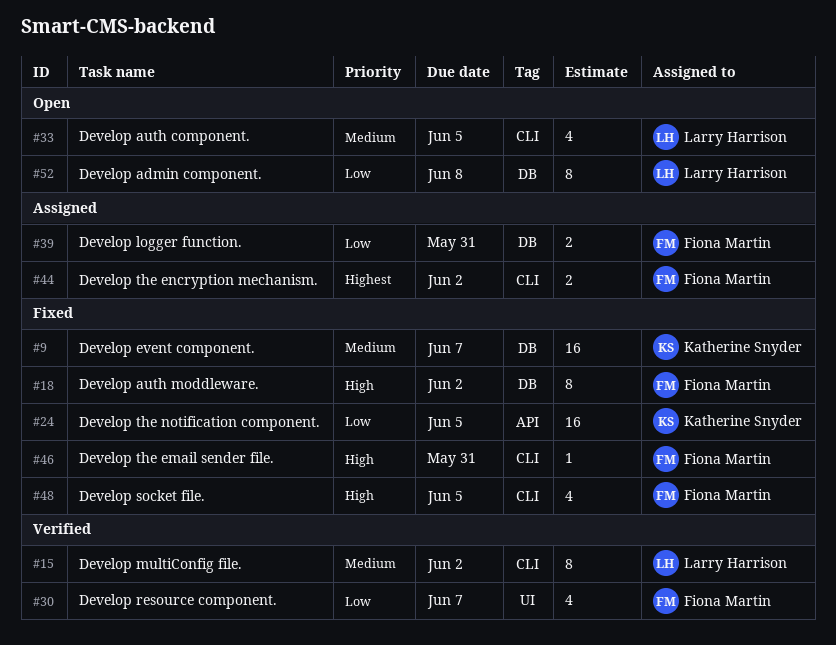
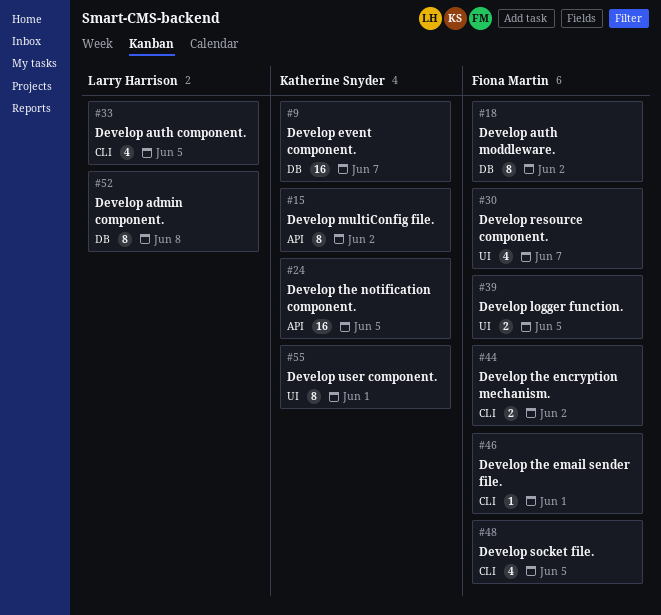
#15, owner: Larry Harrison -> Katherine Snyder
#15, label: CLI -> API
#39, label: DB -> UI
#39, due: May 31 -> Jun 5
#46, due: May 31 -> Jun 1
#55: none -> present

